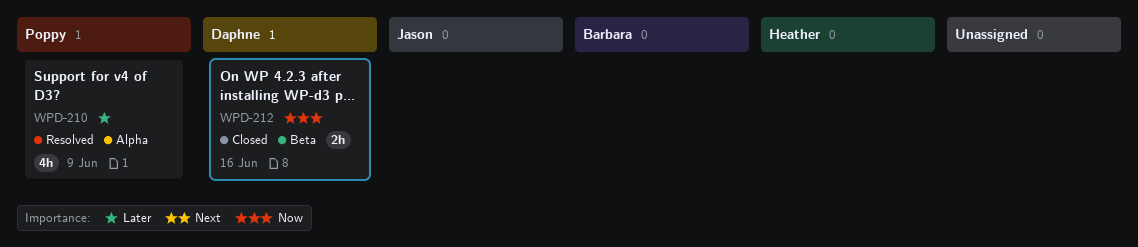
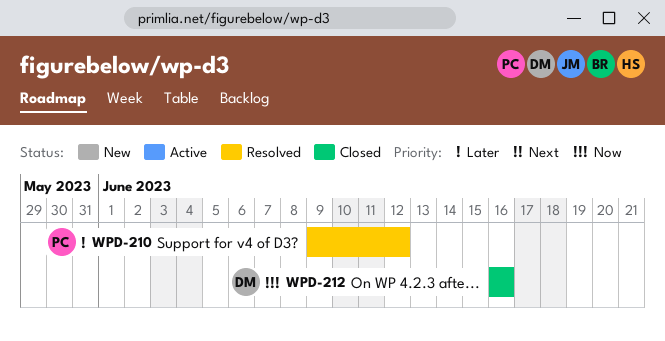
WPD-210, due: Jun 9 -> Jun 12

